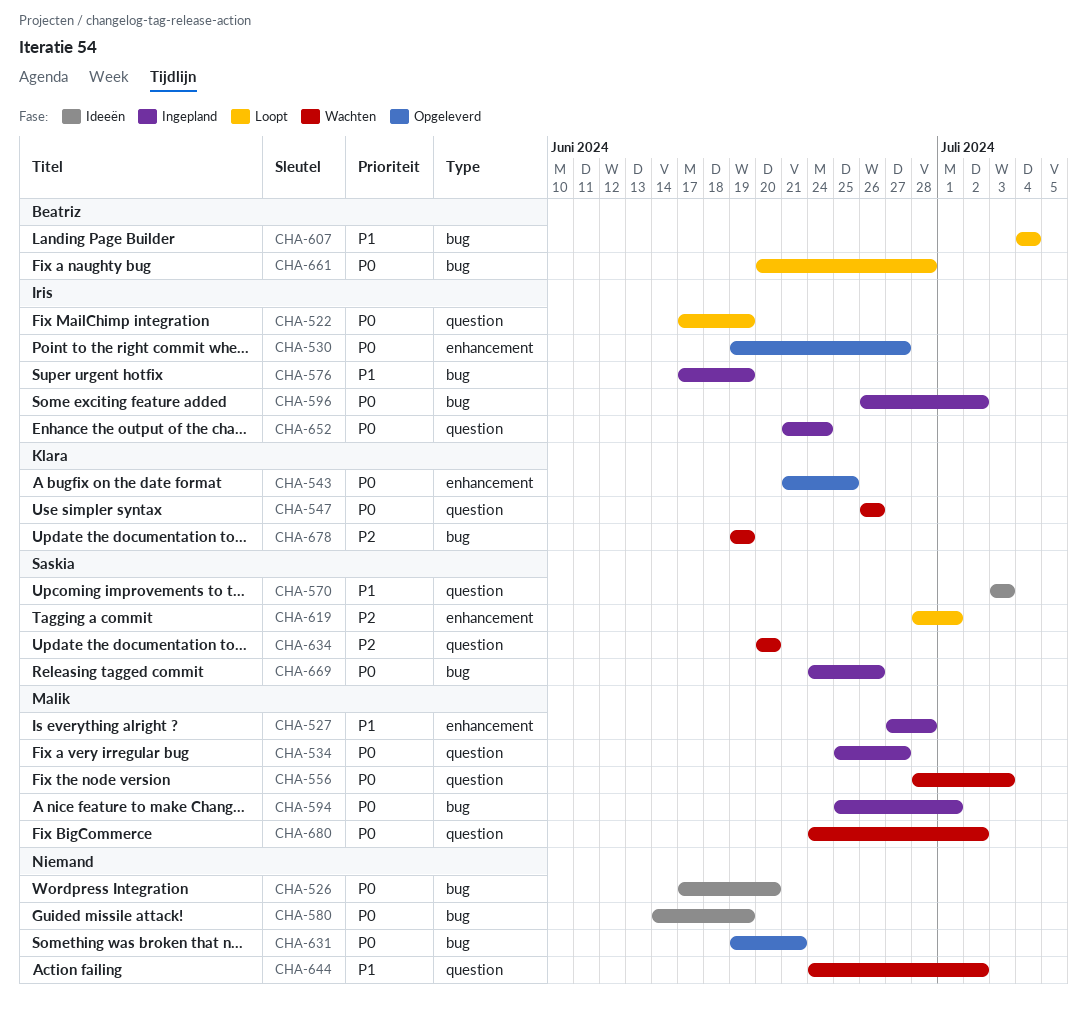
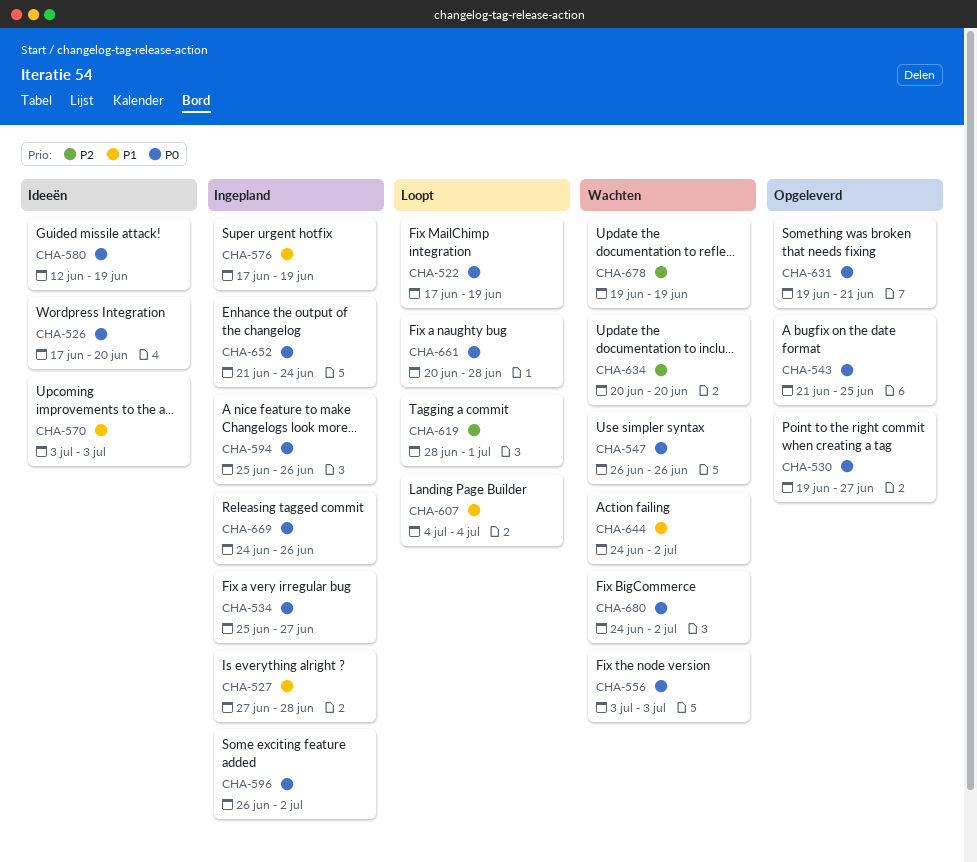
CHA-556, start: Jun 28 -> Jul 3
CHA-580, start: Jun 14 -> Jun 12
CHA-594, due: Jul 1 -> Jun 26

